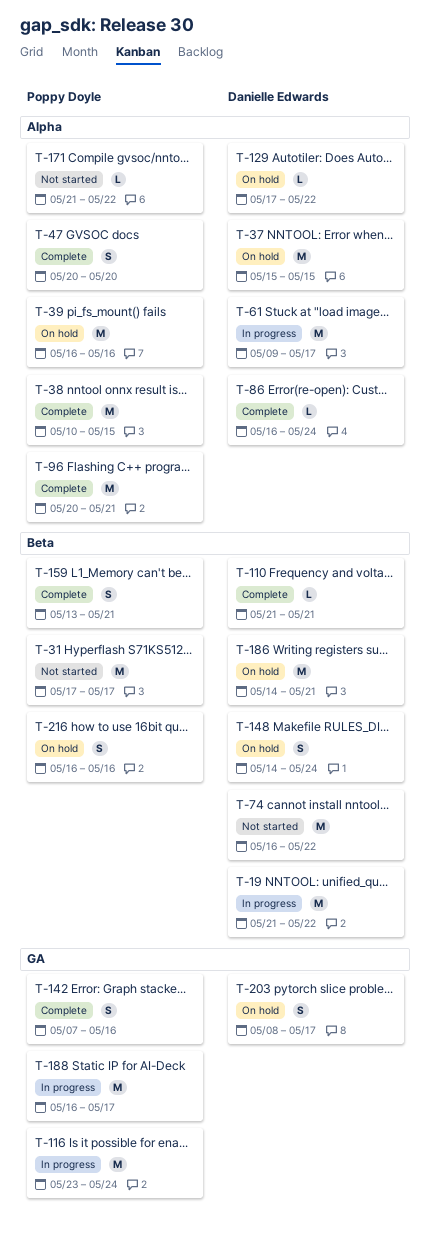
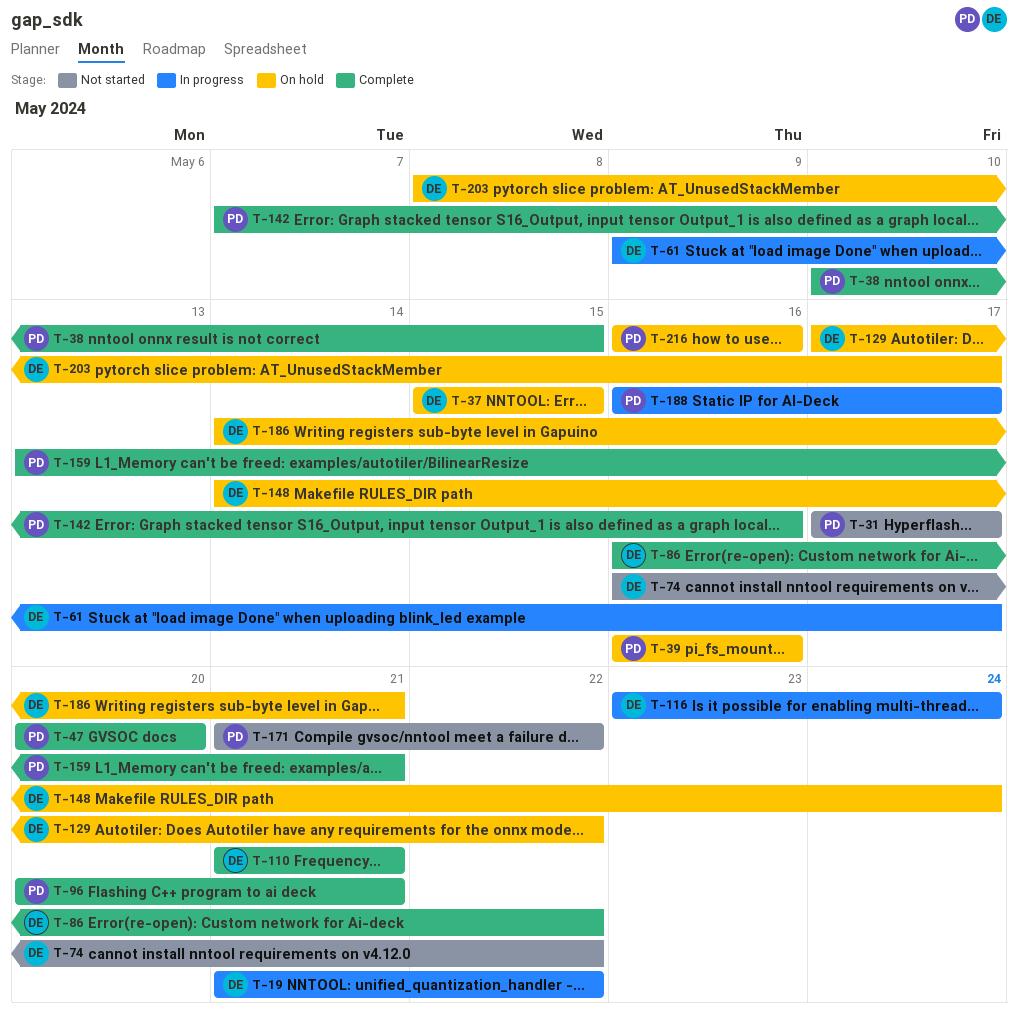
T-86, due: May 24 -> May 22
T-116, owner: Poppy Doyle -> Danielle Edwards

